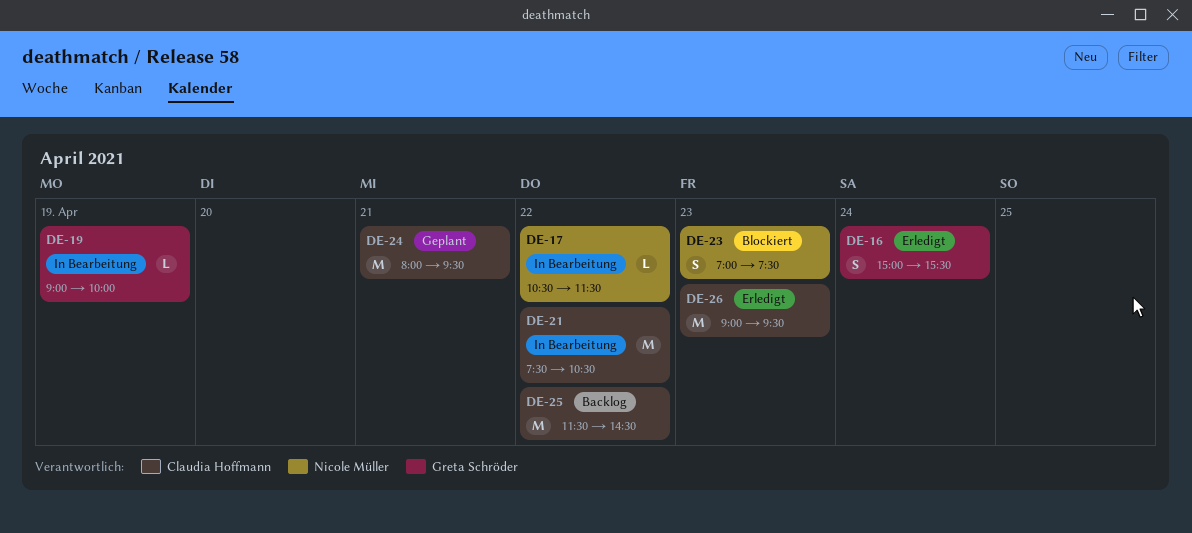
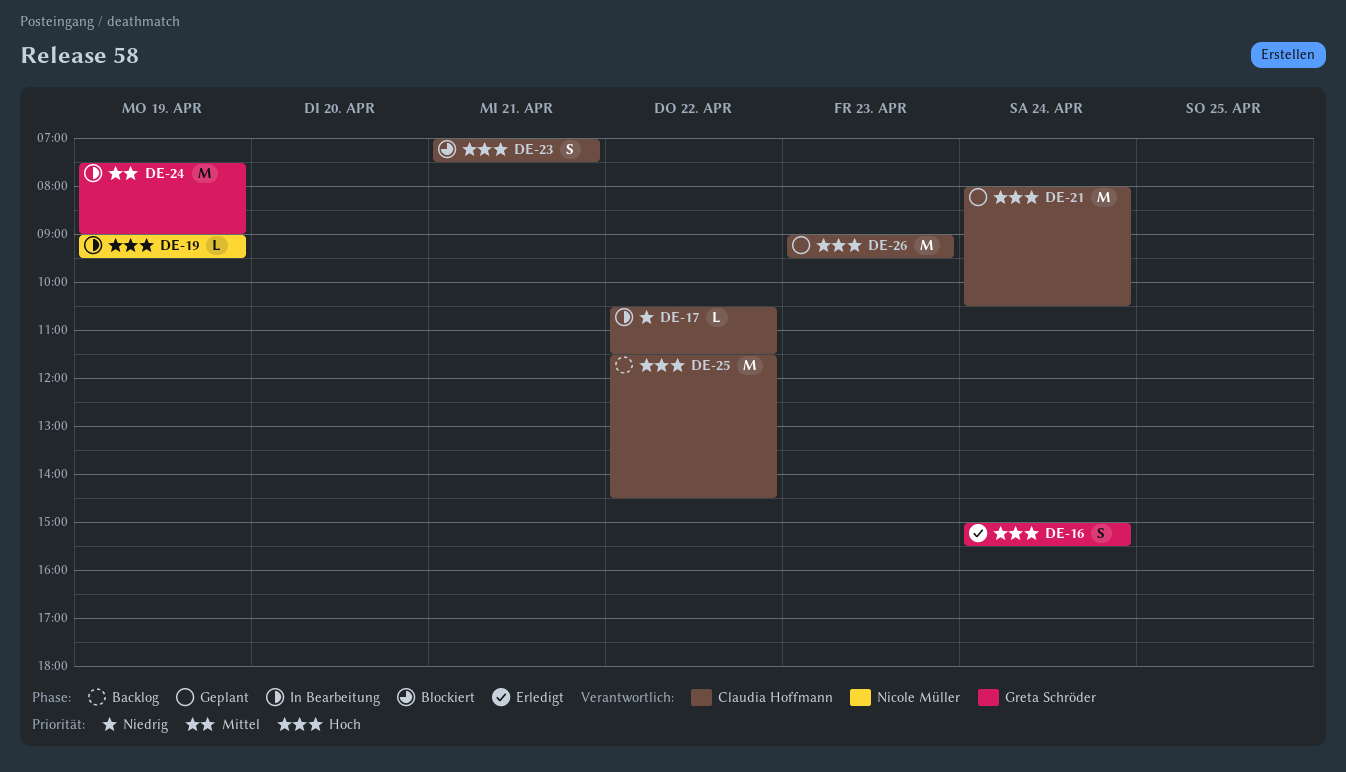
DE-17, owner: Nicole Müller -> Claudia Hoffmann
DE-19, owner: Greta Schröder -> Nicole Müller
DE-19, ends: 10:00 -> 09:30
DE-21, status: In Bearbeitung -> Geplant
DE-21, day: Apr 22 -> Apr 24
DE-21, begins: 07:30 -> 08:00
DE-23, owner: Nicole Müller -> Claudia Hoffmann
DE-23, day: Apr 23 -> Apr 21
DE-24, status: Geplant -> In Bearbeitung
DE-24, owner: Claudia Hoffmann -> Greta Schröder
DE-24, day: Apr 21 -> Apr 19
DE-24, begins: 08:00 -> 07:30
DE-24, ends: 09:30 -> 09:00
DE-26, status: Erledigt -> Geplant

